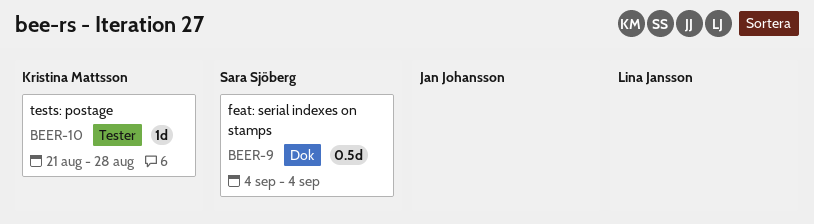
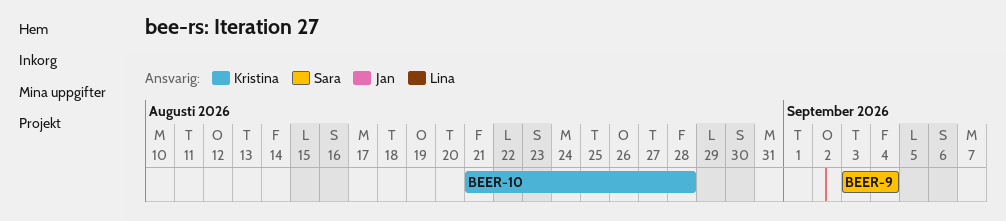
BEER-9, start: Sep 4 -> Sep 3

